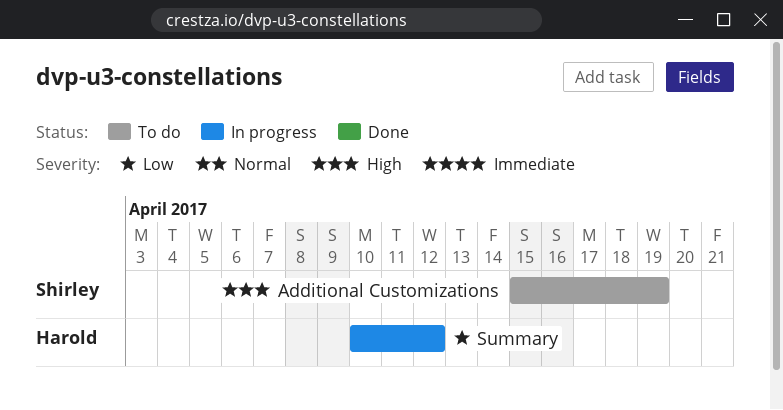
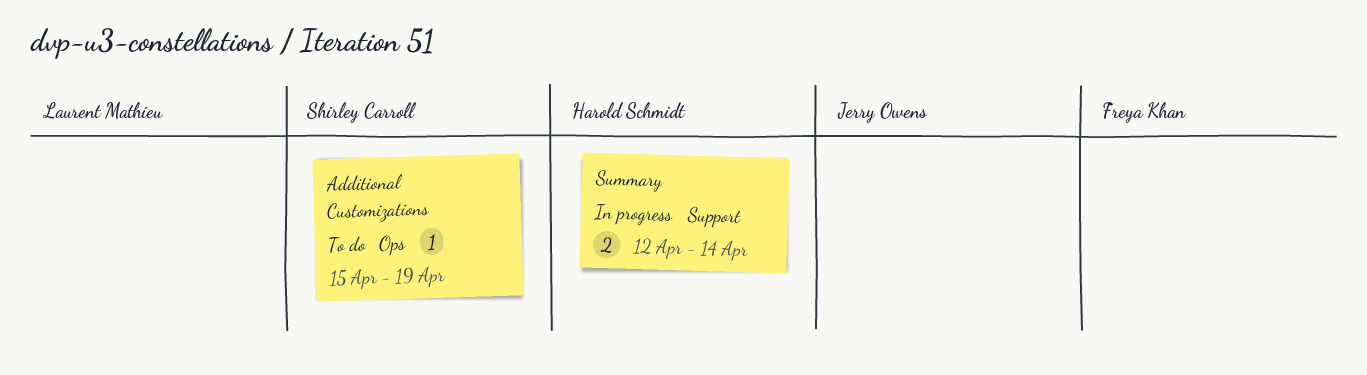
Summary, start: Apr 10 -> Apr 12
Summary, due: Apr 12 -> Apr 14

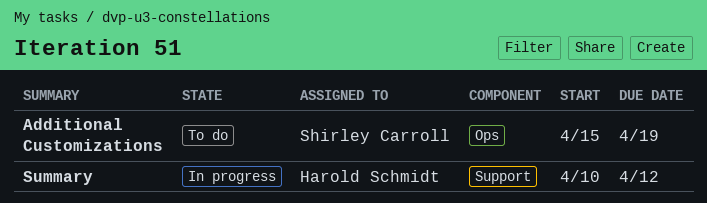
Summary, start: Apr 12 -> Apr 10
Summary, due: Apr 14 -> Apr 12

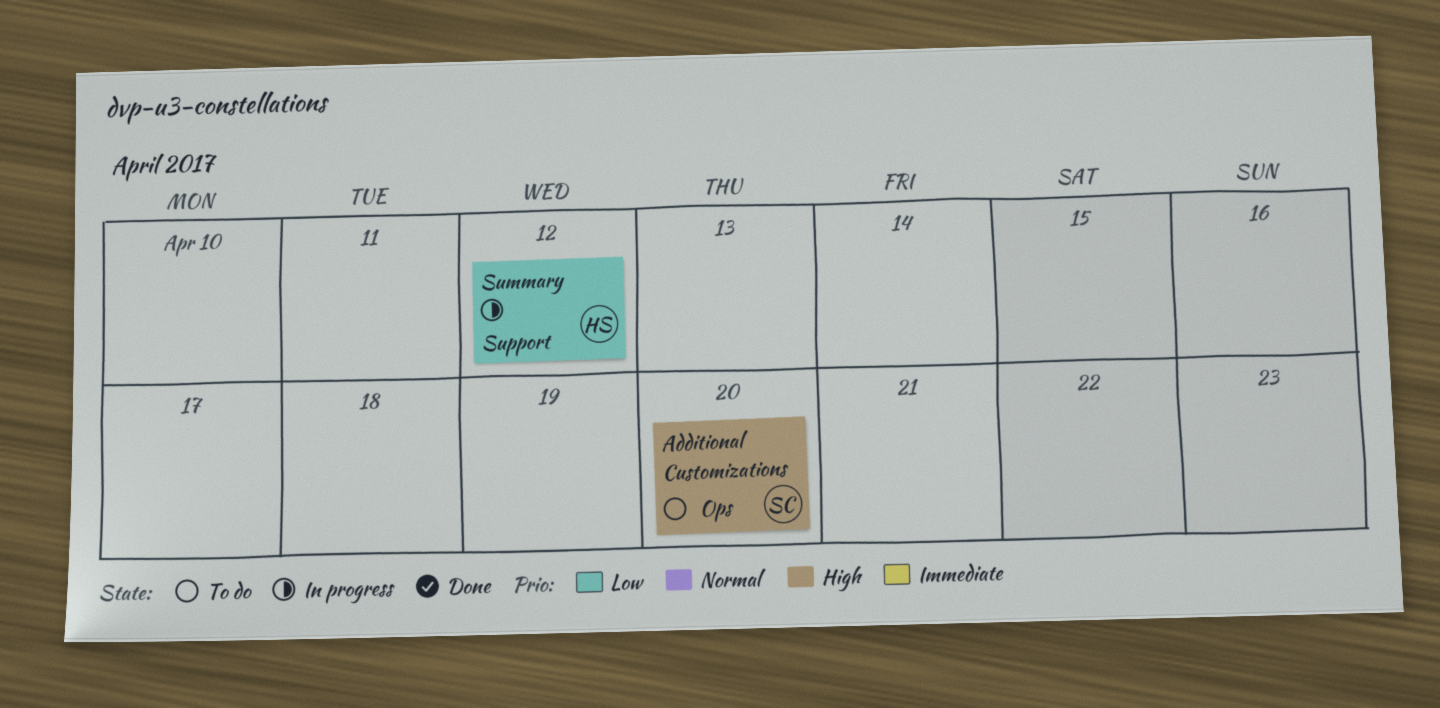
Additional Customizations, due: Apr 19 -> Apr 20

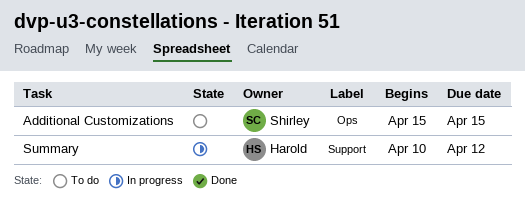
Additional Customizations, due: Apr 20 -> Apr 15

